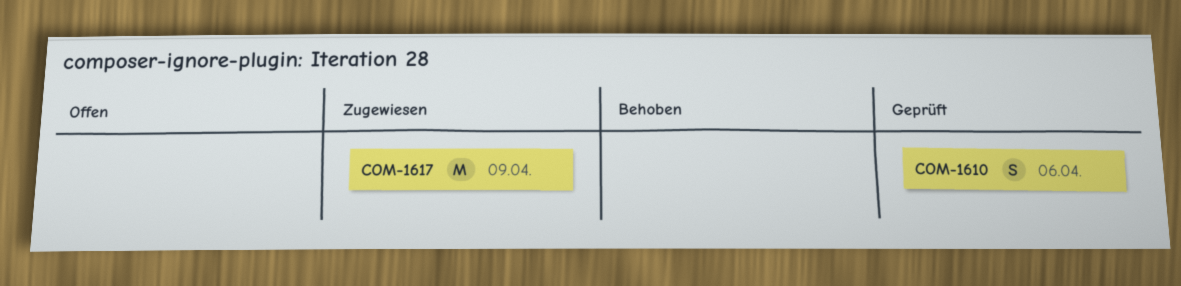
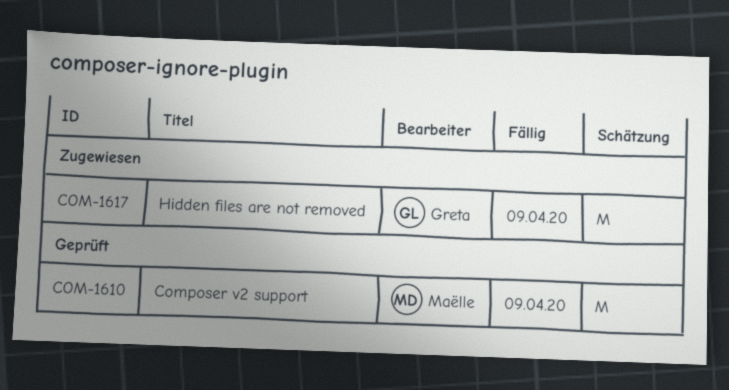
COM-1610, estimate: S -> M
COM-1610, due: Apr 6 -> Apr 9

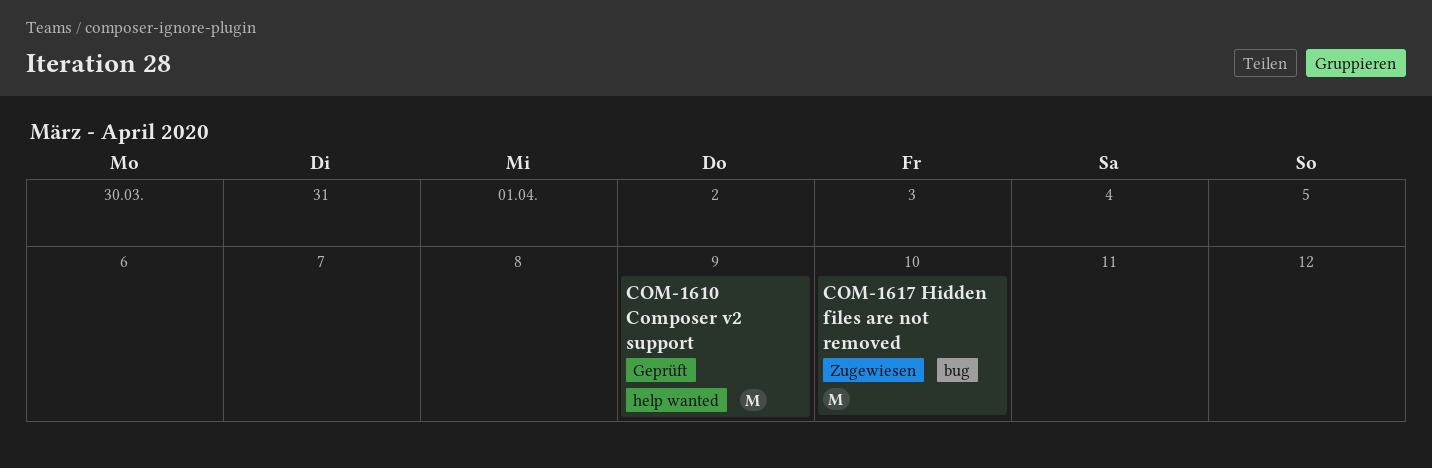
COM-1617, due: Apr 9 -> Apr 10

